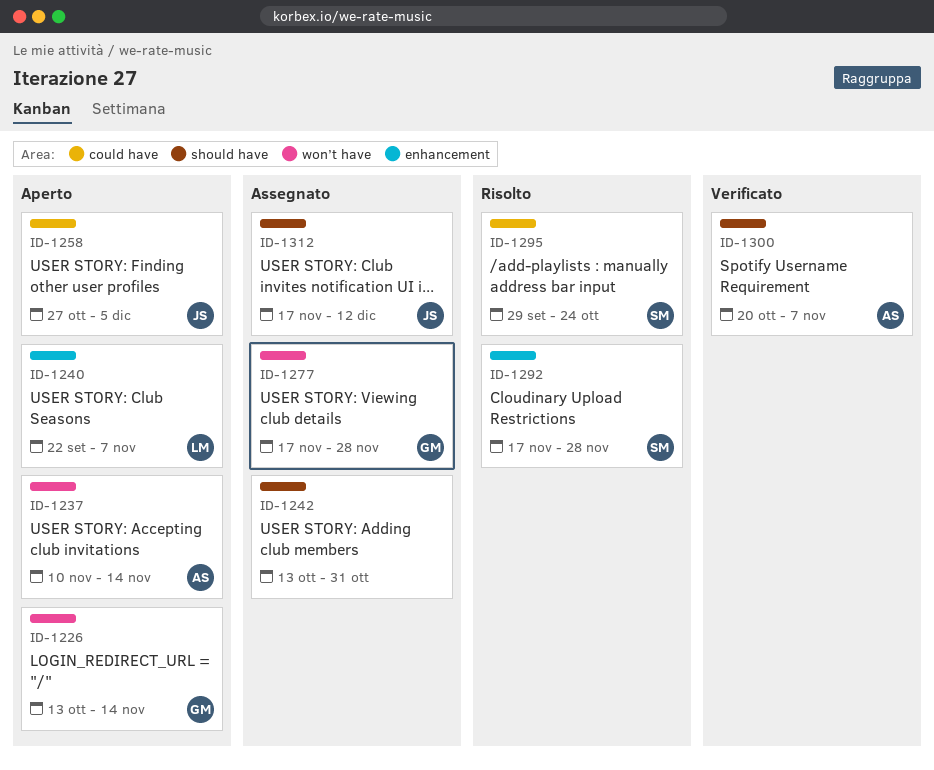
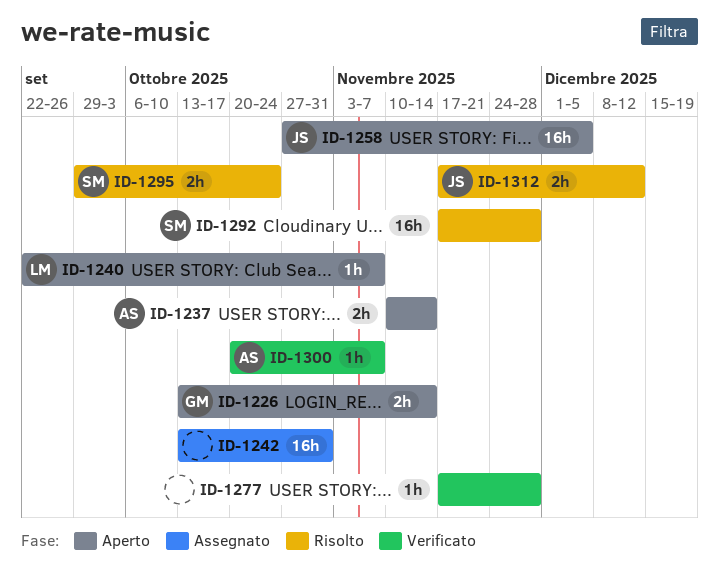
ID-1277, status: Assegnato -> Verificato
ID-1277, owner: GM -> none
ID-1312, status: Assegnato -> Risolto

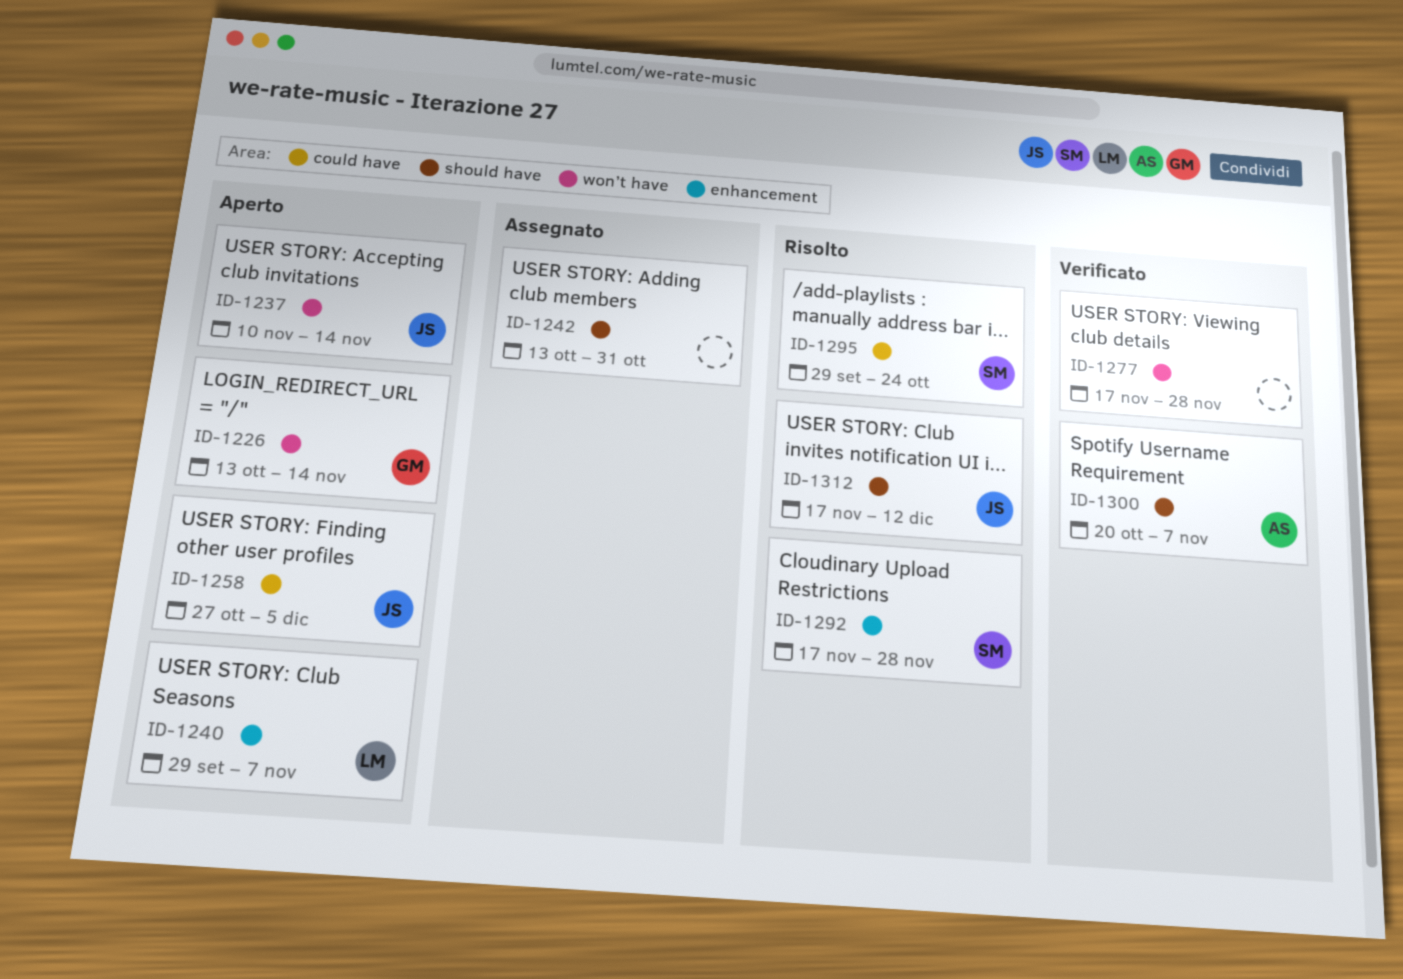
ID-1237, owner: AS -> JS
ID-1240, start: Sep 22 -> Sep 29

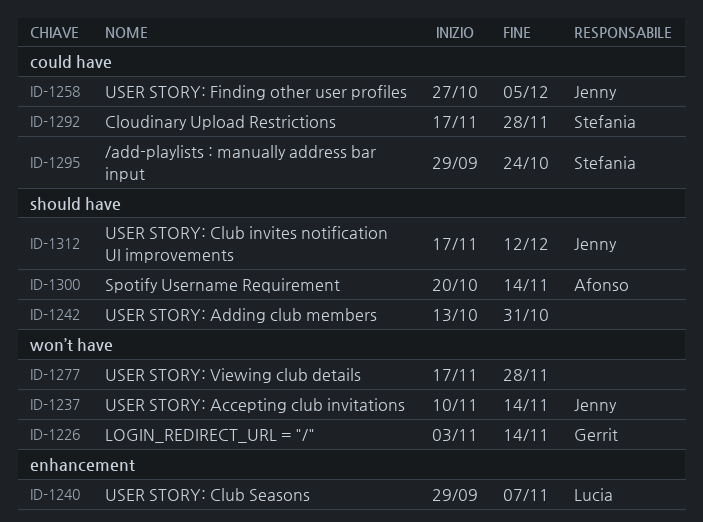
ID-1226, start: Oct 13 -> Nov 3
ID-1292, label: enhancement -> could have
ID-1300, due: Nov 7 -> Nov 14

